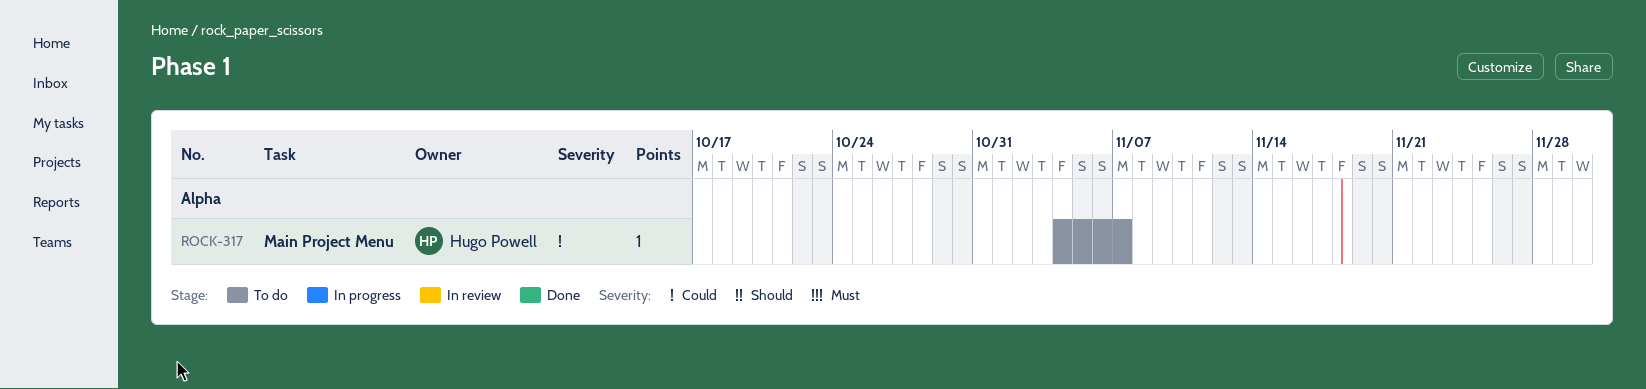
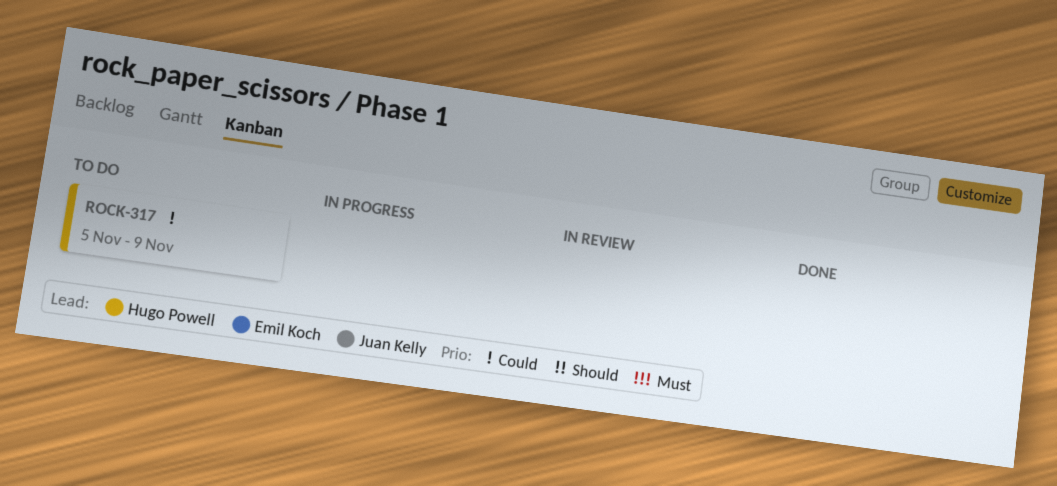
ROCK-317, start: Nov 4 -> Nov 5
ROCK-317, due: Nov 7 -> Nov 9

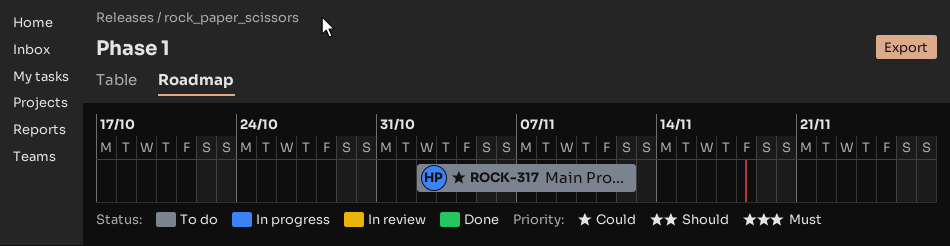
ROCK-317, start: Nov 5 -> Nov 2
ROCK-317, due: Nov 9 -> Nov 12

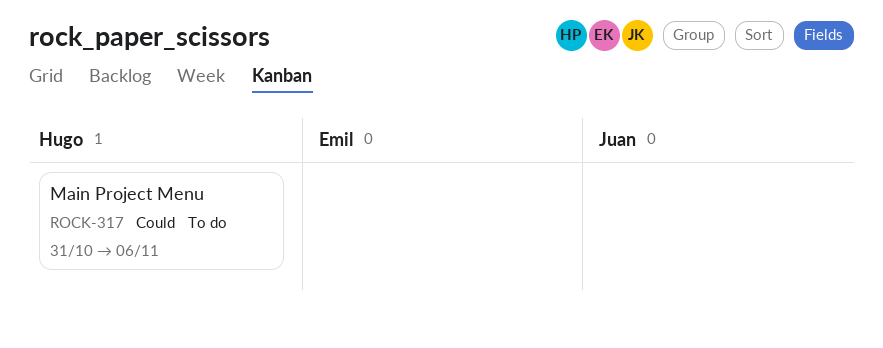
ROCK-317, start: Nov 2 -> Oct 31
ROCK-317, due: Nov 12 -> Nov 6

